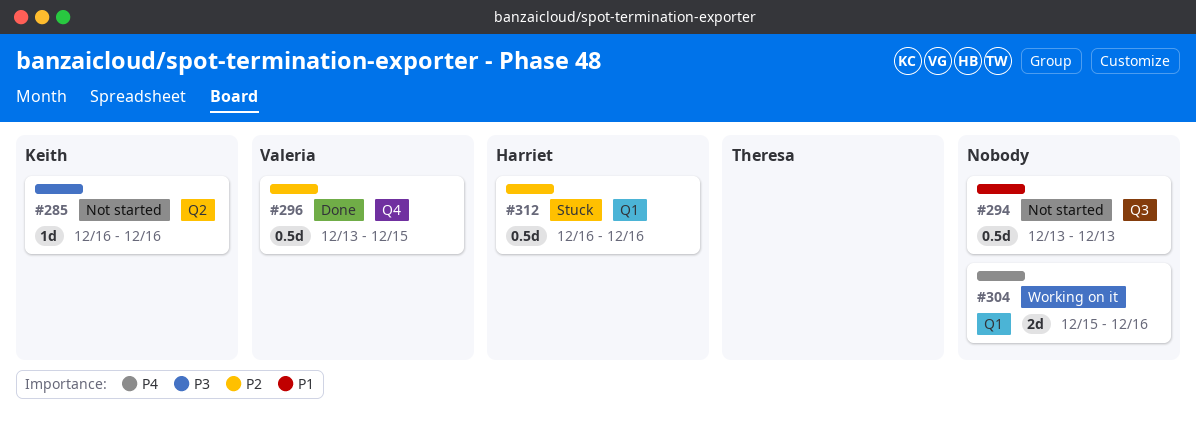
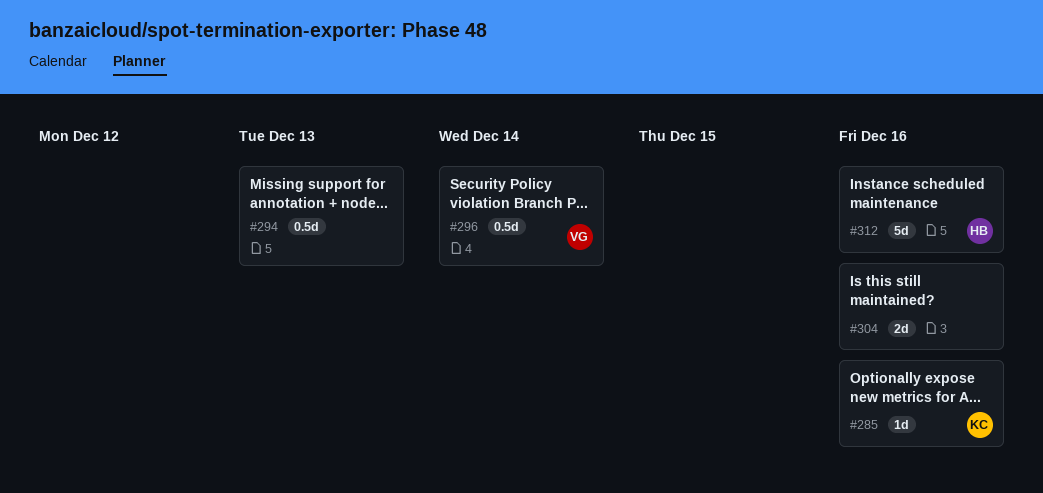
#296, due: Dec 15 -> Dec 14
#312, estimate: 0.5d -> 5d

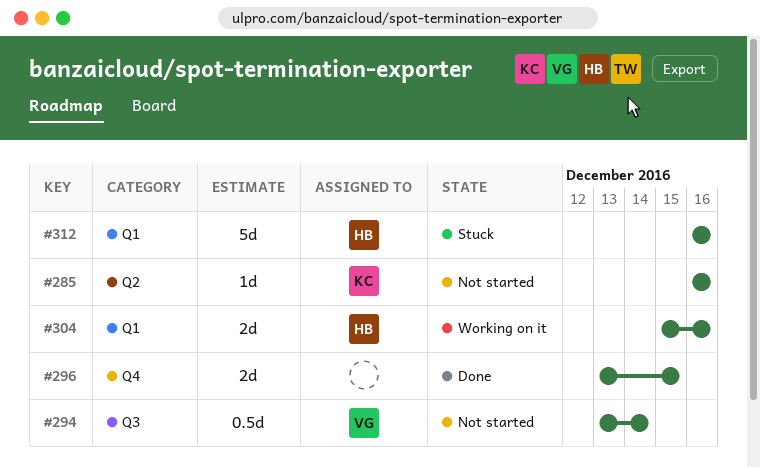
#294, owner: none -> VG
#294, due: Dec 13 -> Dec 14
#296, owner: VG -> none
#296, estimate: 0.5d -> 2d
#296, due: Dec 14 -> Dec 15
#304, owner: none -> HB

